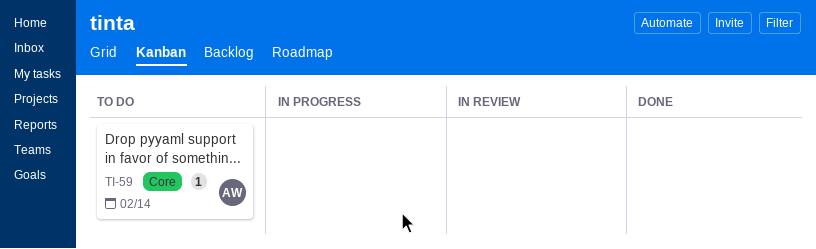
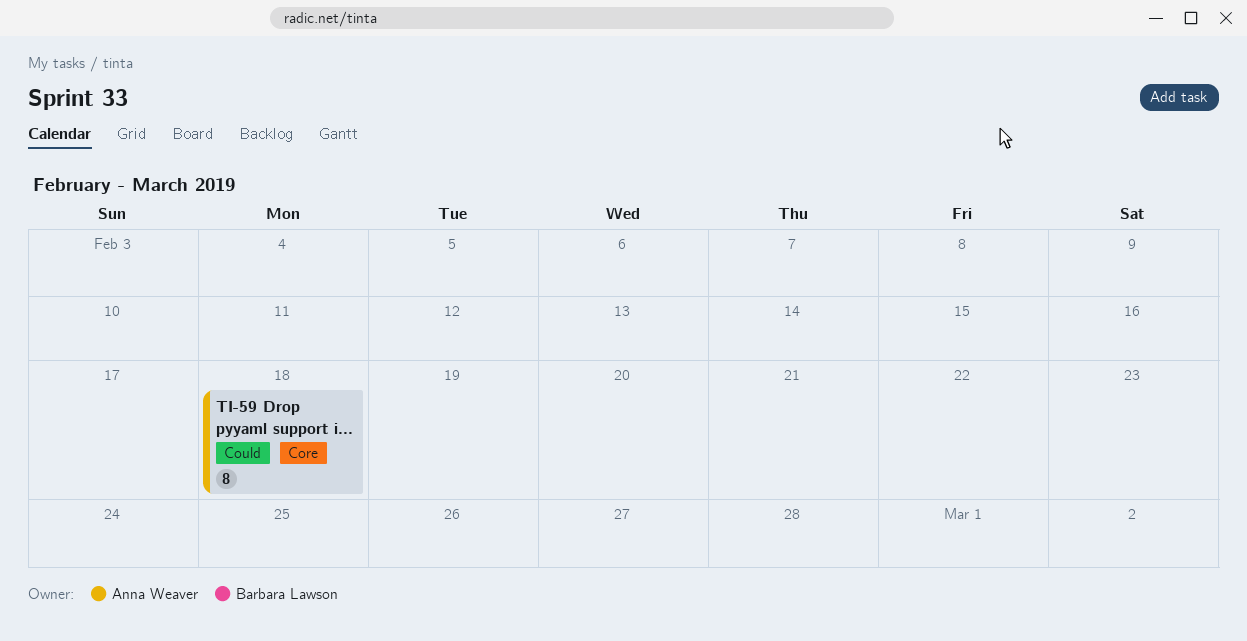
TI-59, estimate: 1 -> 8
TI-59, due: Feb 14 -> Feb 18

